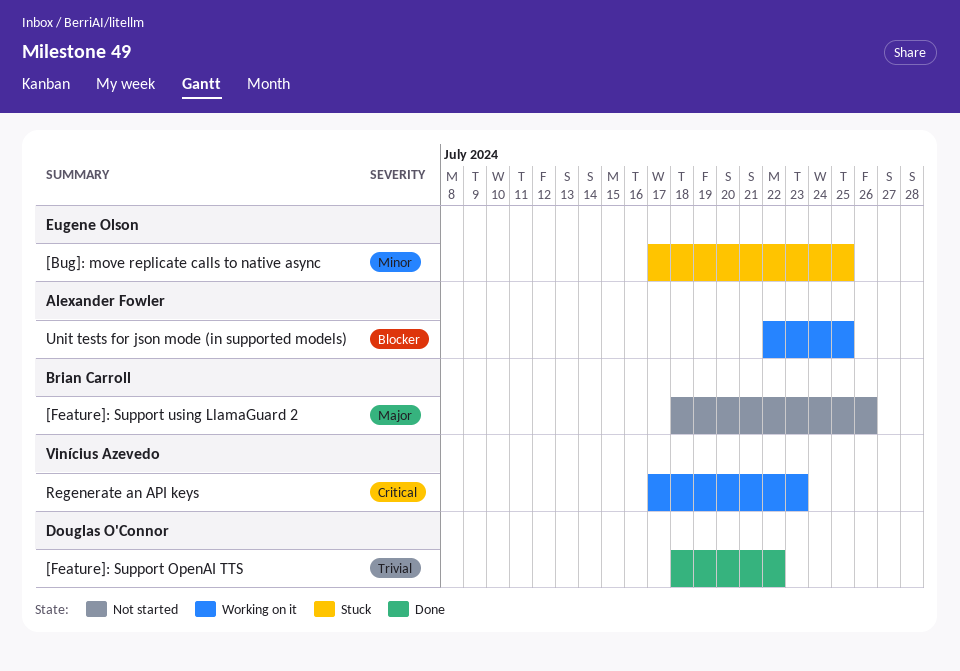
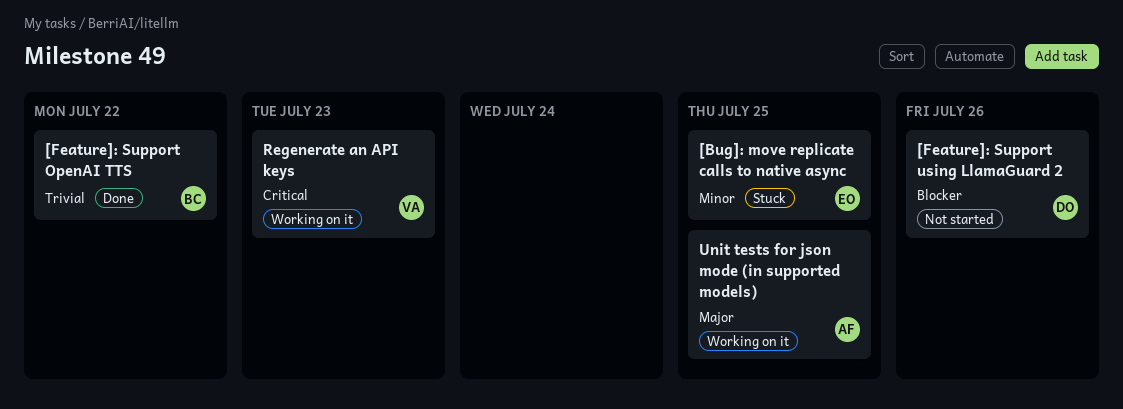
[Feature]: Support OpenAI TTS, owner: Douglas O'Connor -> Brian Carroll
[Feature]: Support using LlamaGuard 2, owner: Brian Carroll -> Douglas O'Connor
[Feature]: Support using LlamaGuard 2, priority: Major -> Blocker
Unit tests for json mode (in supported models), priority: Blocker -> Major

